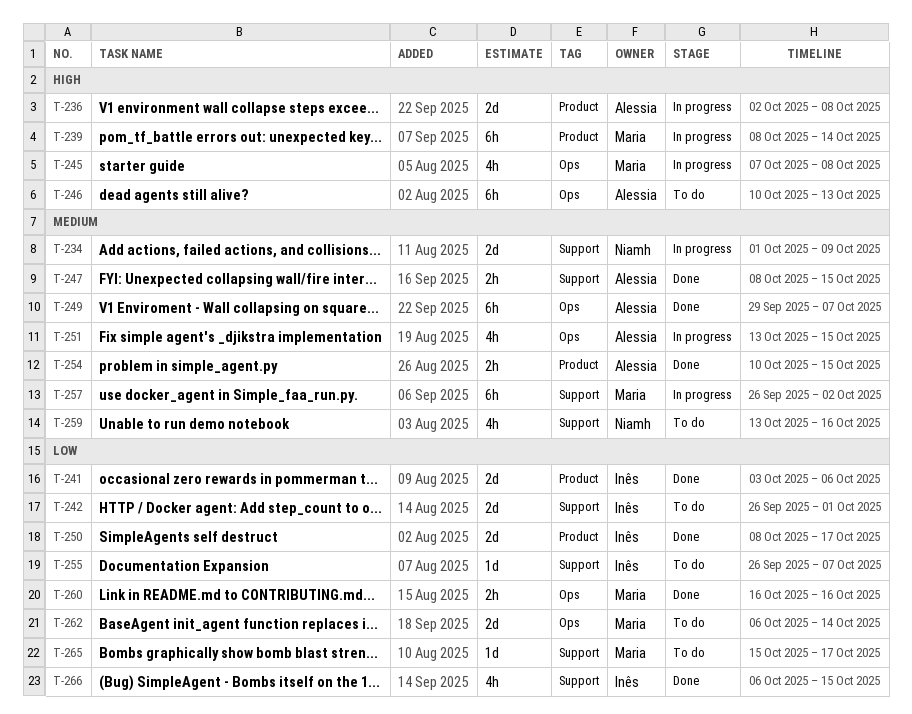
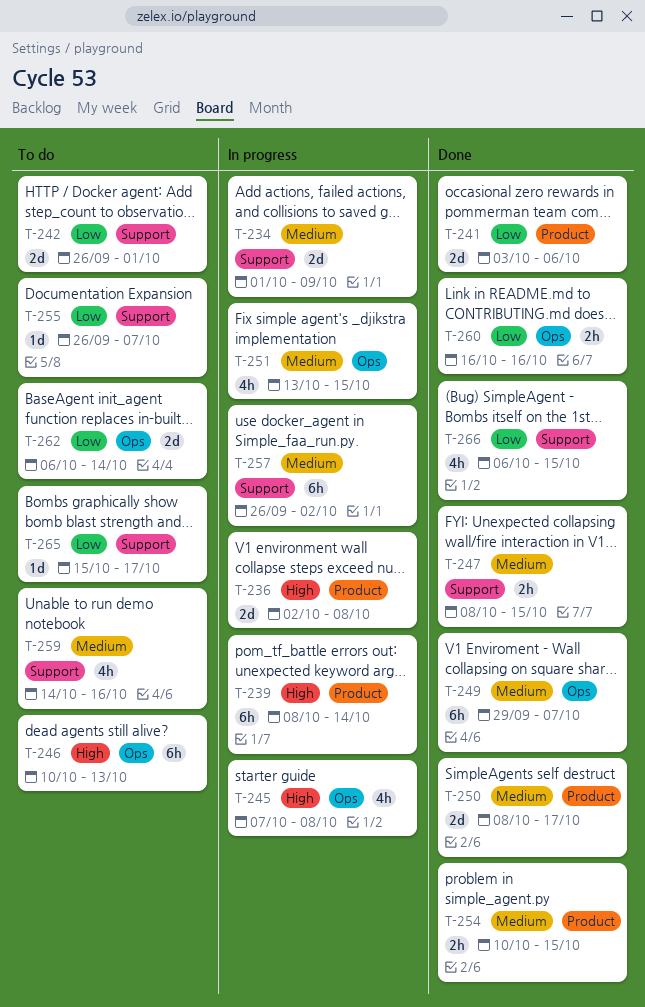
T-250, priority: Low -> Medium
T-259, start: Oct 13 -> Oct 14

